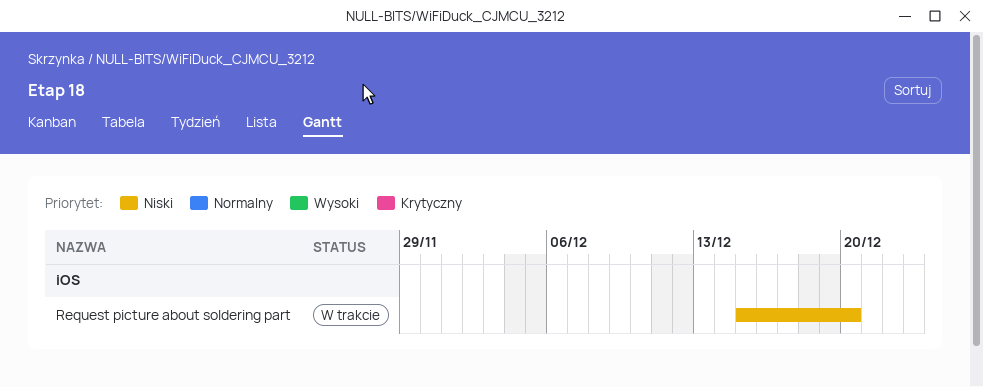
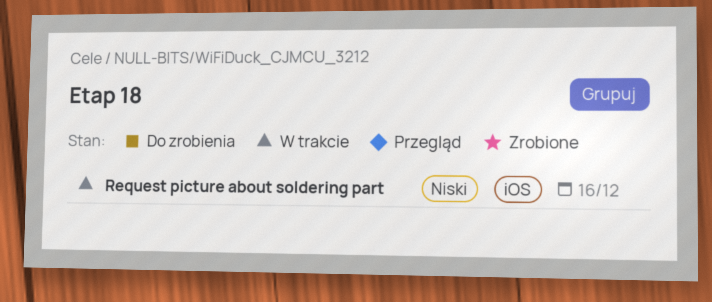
Request picture about soldering part, due: Dec 20 -> Dec 16

